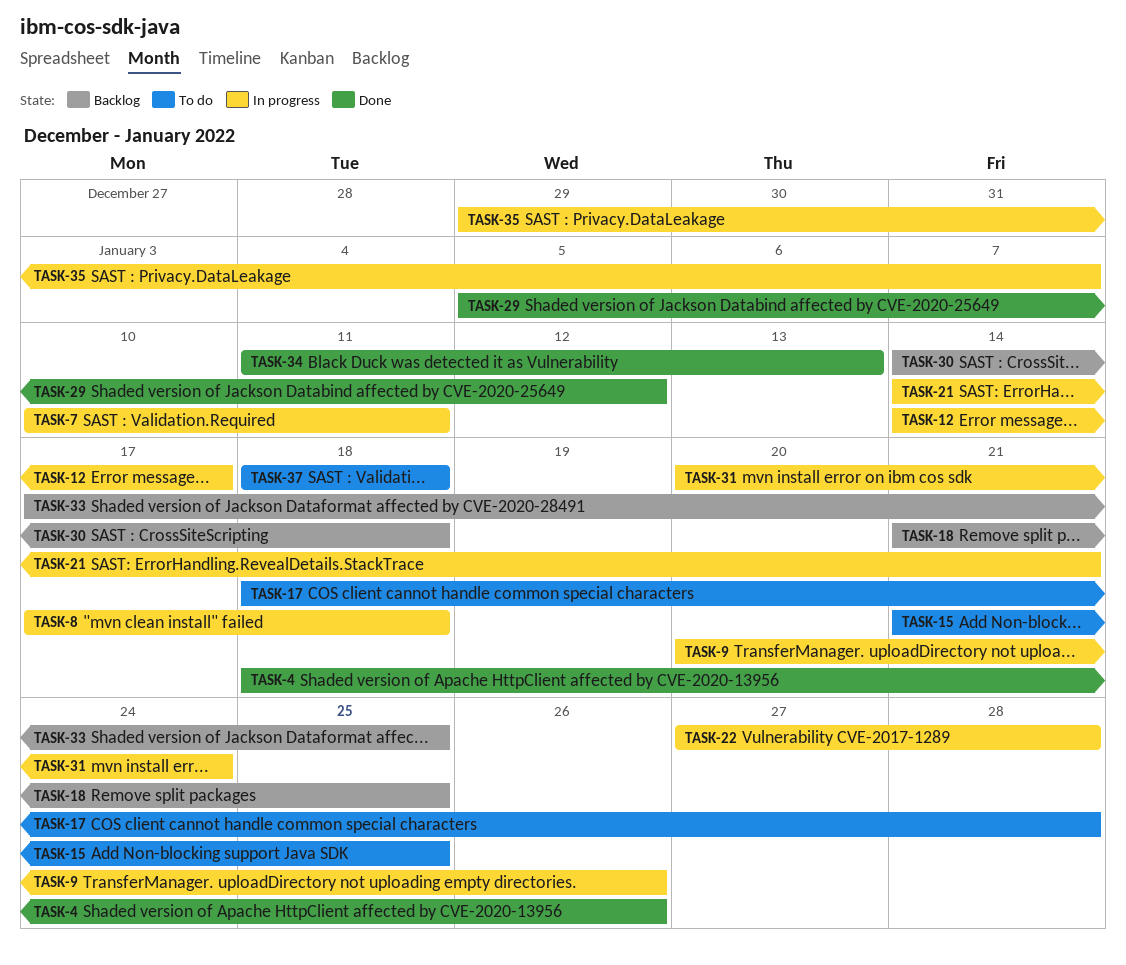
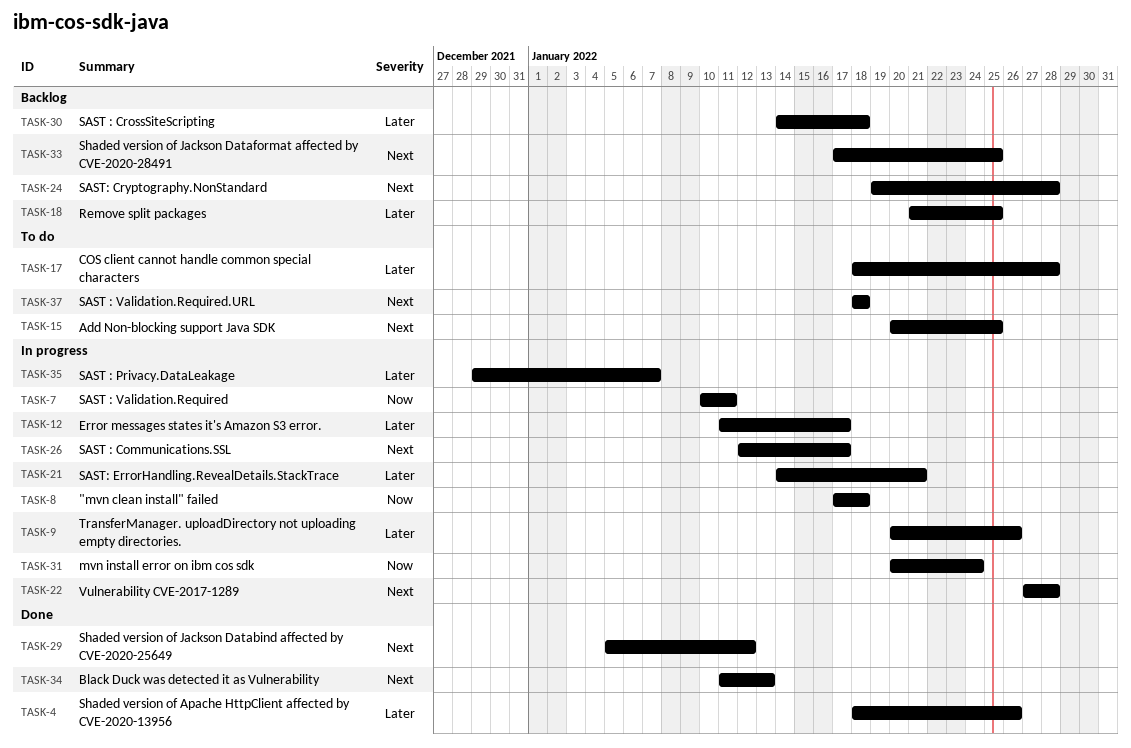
TASK-12, start: Jan 14 -> Jan 11
TASK-15, start: Jan 21 -> Jan 20
TASK-24: none -> present
TASK-26: none -> present

